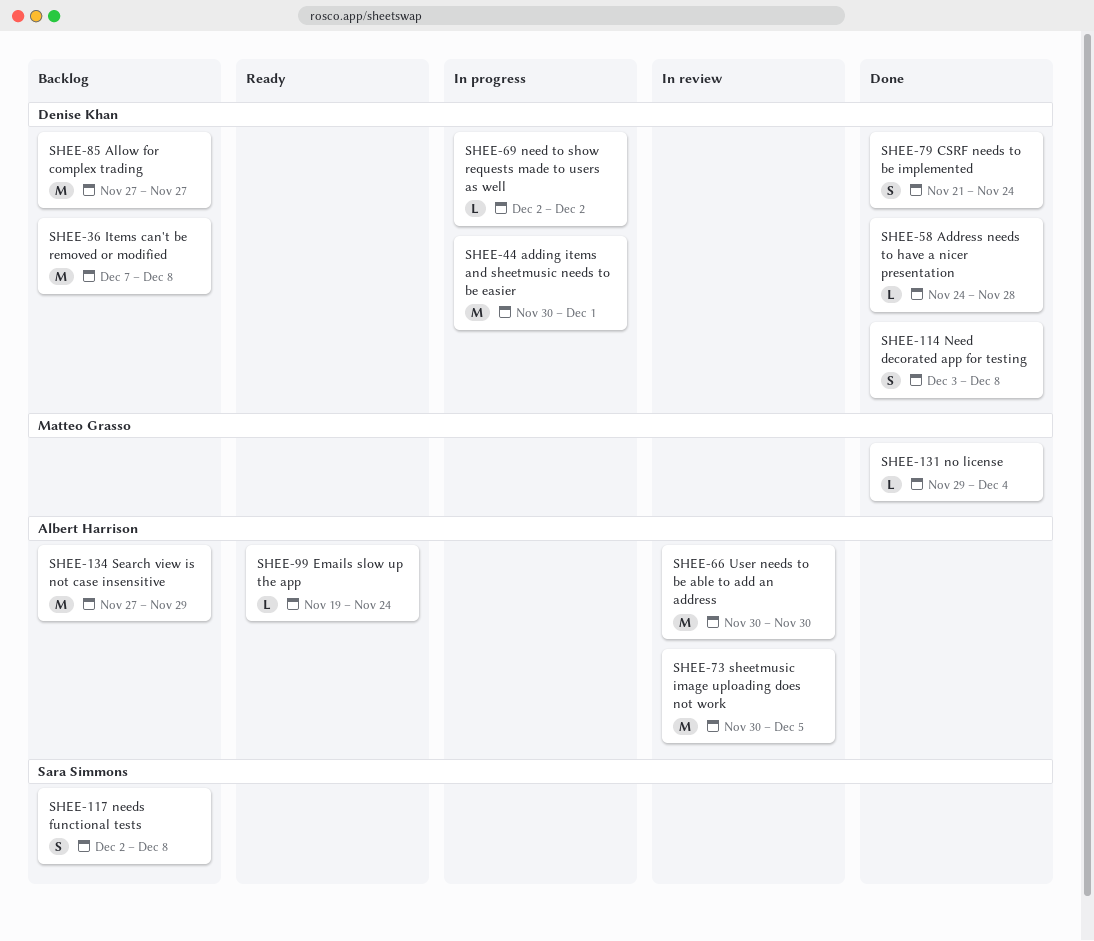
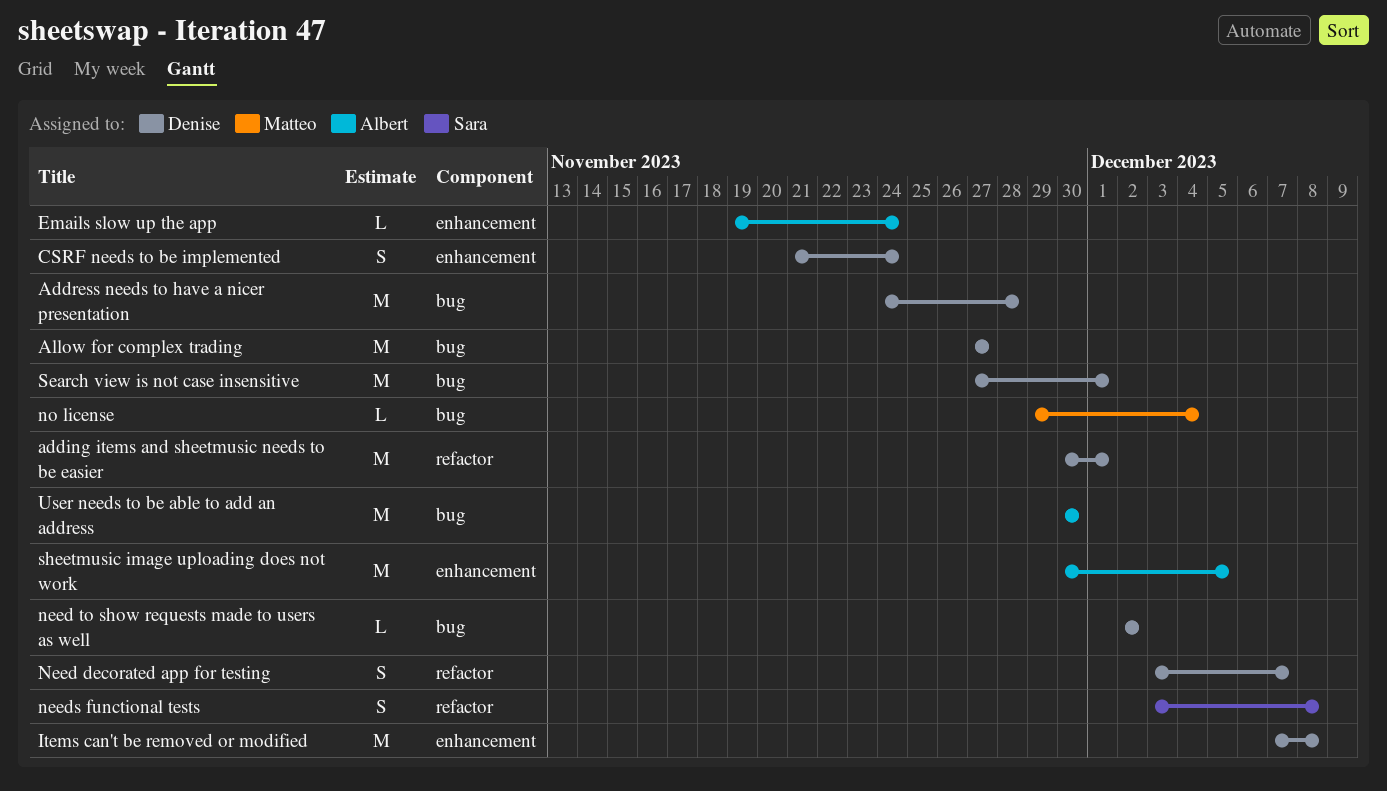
Address needs to have a nicer presentation, estimate: L -> M
Need decorated app for testing, due: Dec 8 -> Dec 7
needs functional tests, start: Dec 2 -> Dec 3
Search view is not case insensitive, owner: Albert Harrison -> Denise Khan
Search view is not case insensitive, due: Nov 29 -> Dec 1

